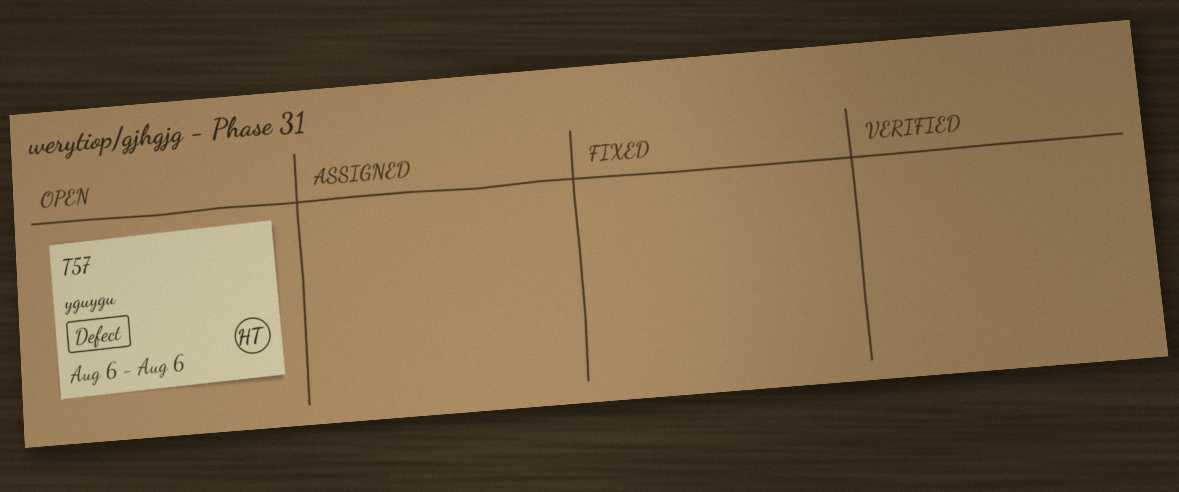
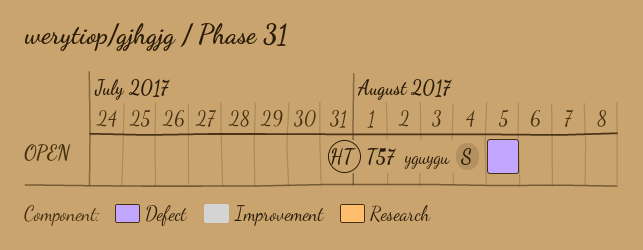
T57, start: Aug 6 -> Aug 5
T57, due: Aug 6 -> Aug 5

